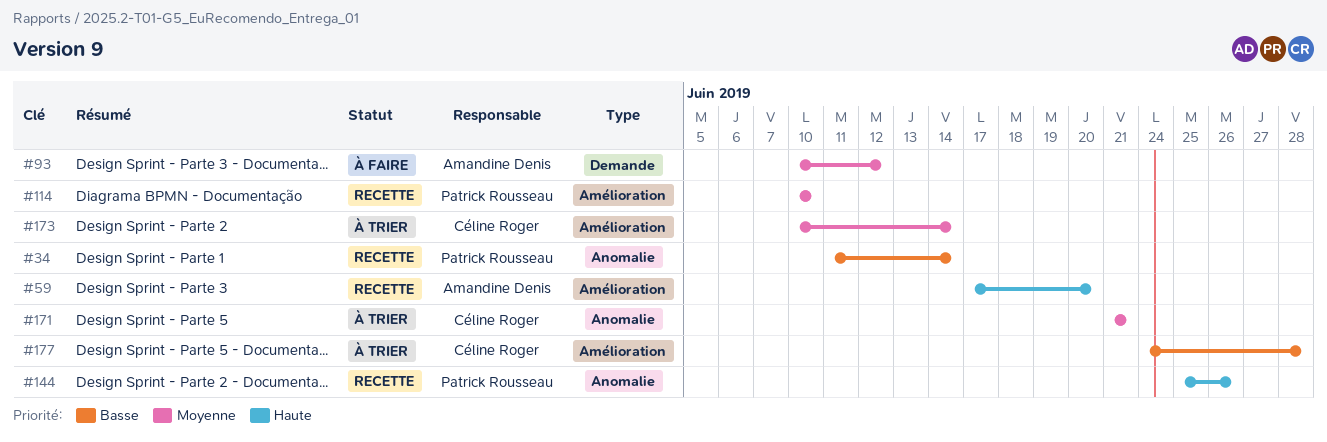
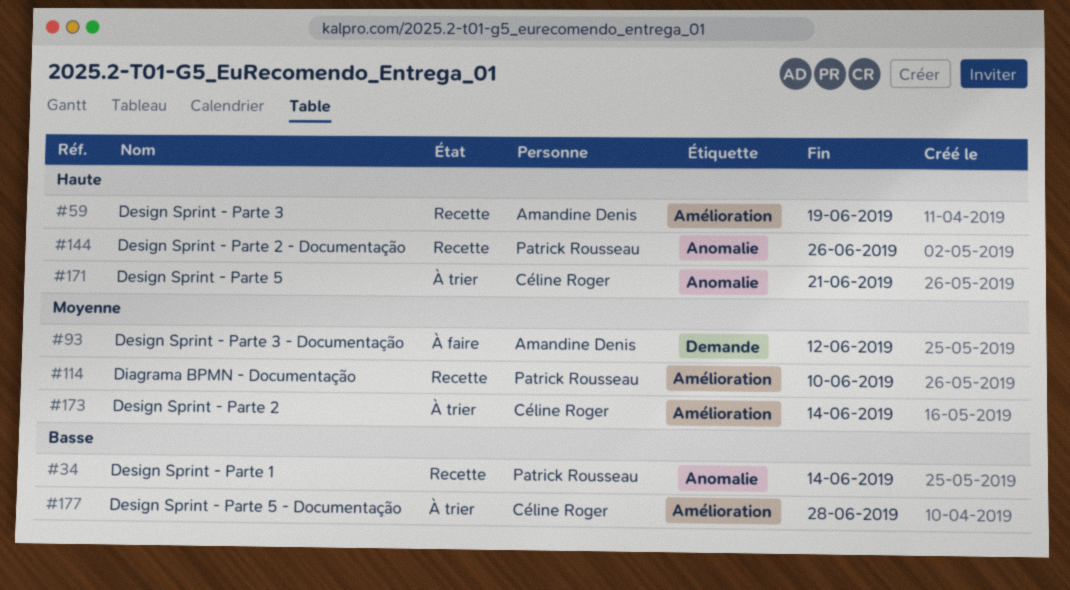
#59, due: Jun 20 -> Jun 19
#171, priority: Moyenne -> Haute

